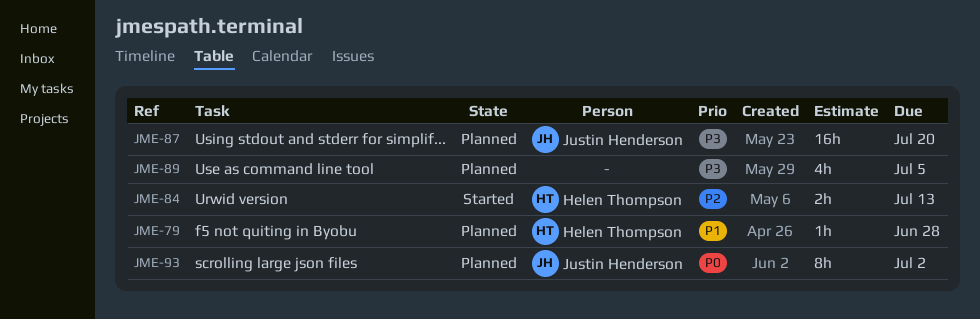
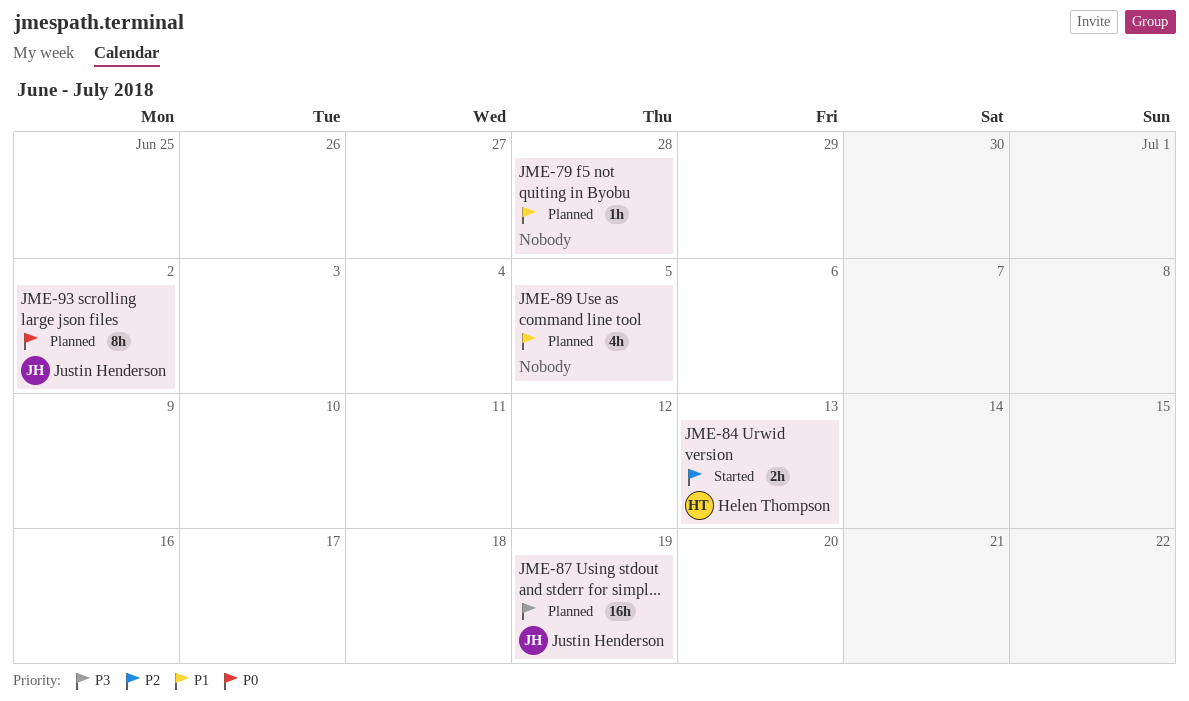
JME-79, owner: Helen Thompson -> none
JME-87, due: Jul 20 -> Jul 19
JME-89, priority: P3 -> P1

